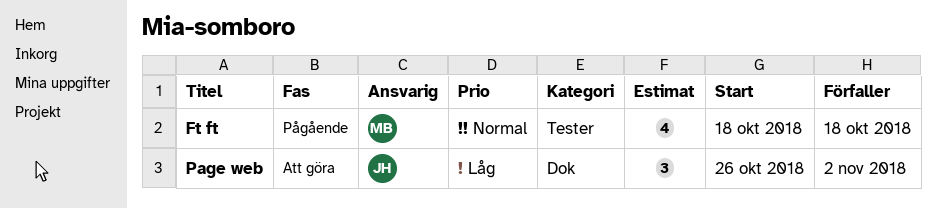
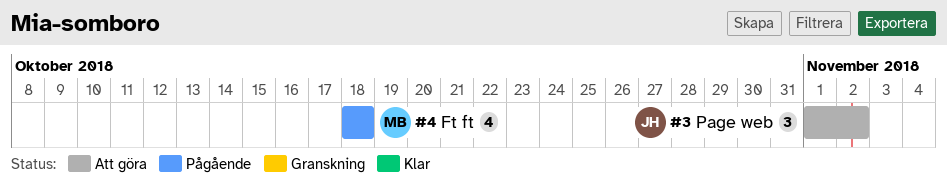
Page web, start: Oct 26 -> Nov 1

